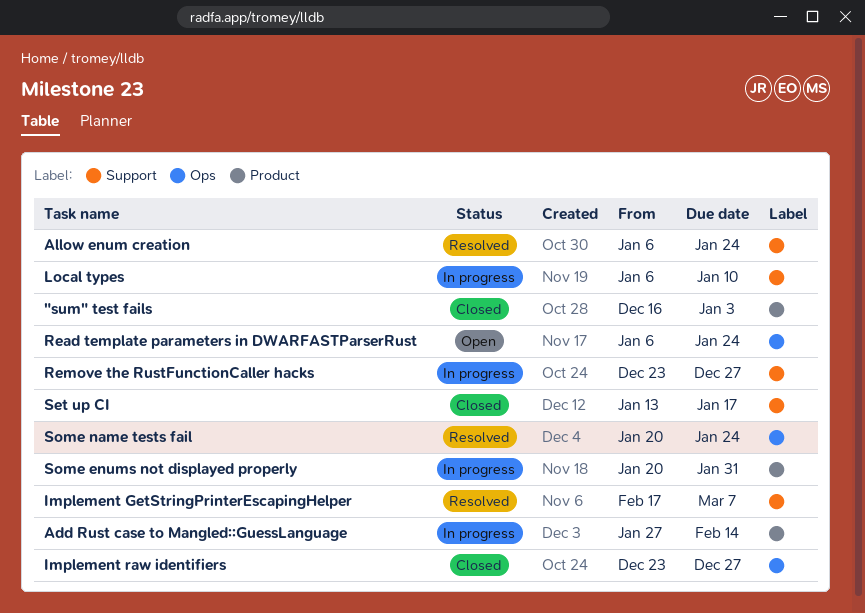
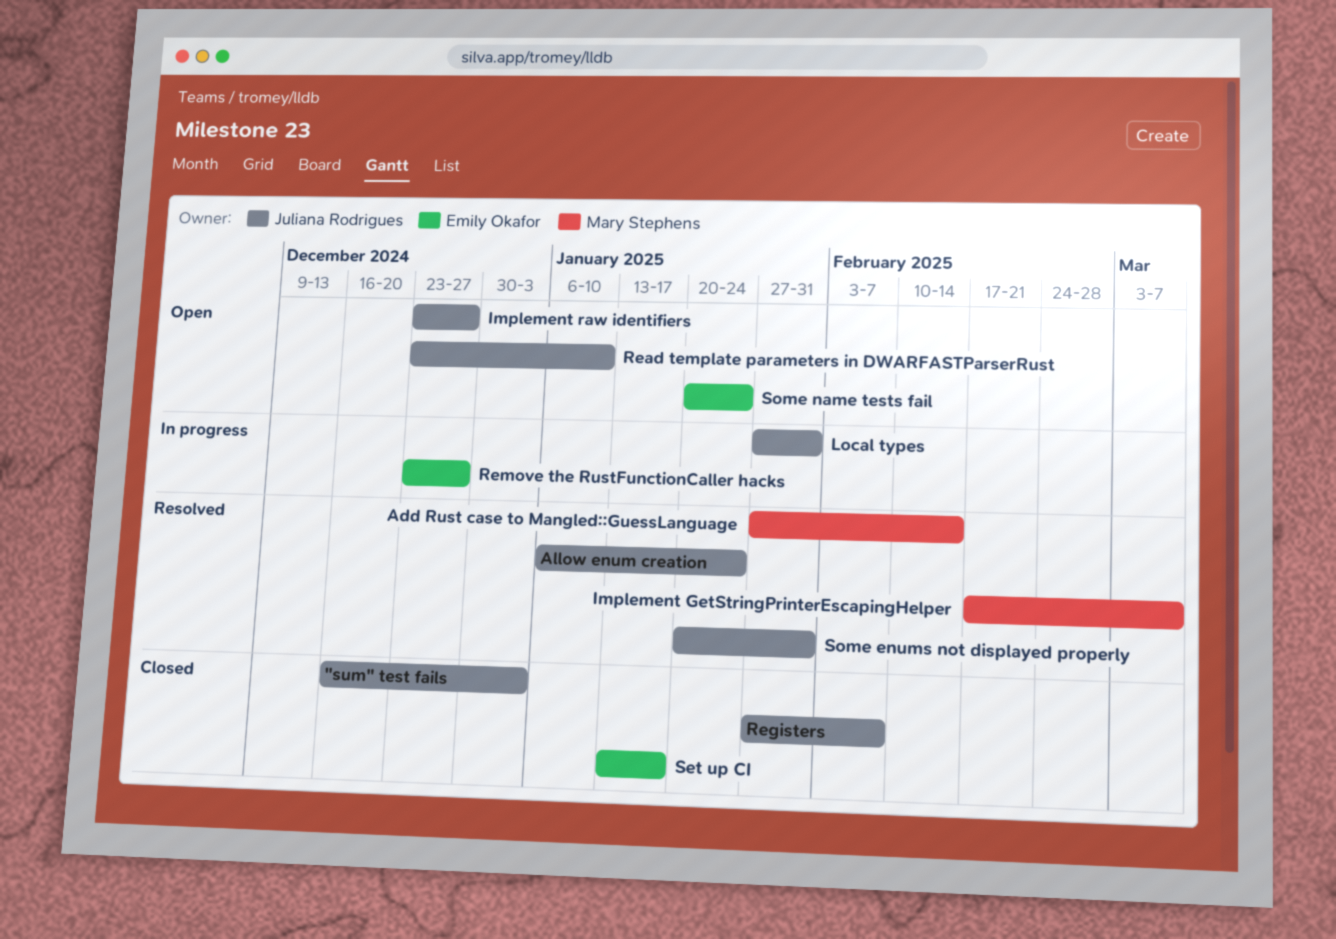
Add Rust case to Mangled::GuessLanguage, status: In progress -> Resolved
Implement raw identifiers, status: Closed -> Open
Local types, start: Jan 6 -> Jan 27
Local types, due: Jan 10 -> Jan 31
Read template parameters in DWARFASTParserRust, start: Jan 6 -> Dec 23
Read template parameters in DWARFASTParserRust, due: Jan 24 -> Jan 10
Registers: none -> present
Some enums not displayed properly, status: In progress -> Resolved
Some name tests fail, status: Resolved -> Open

